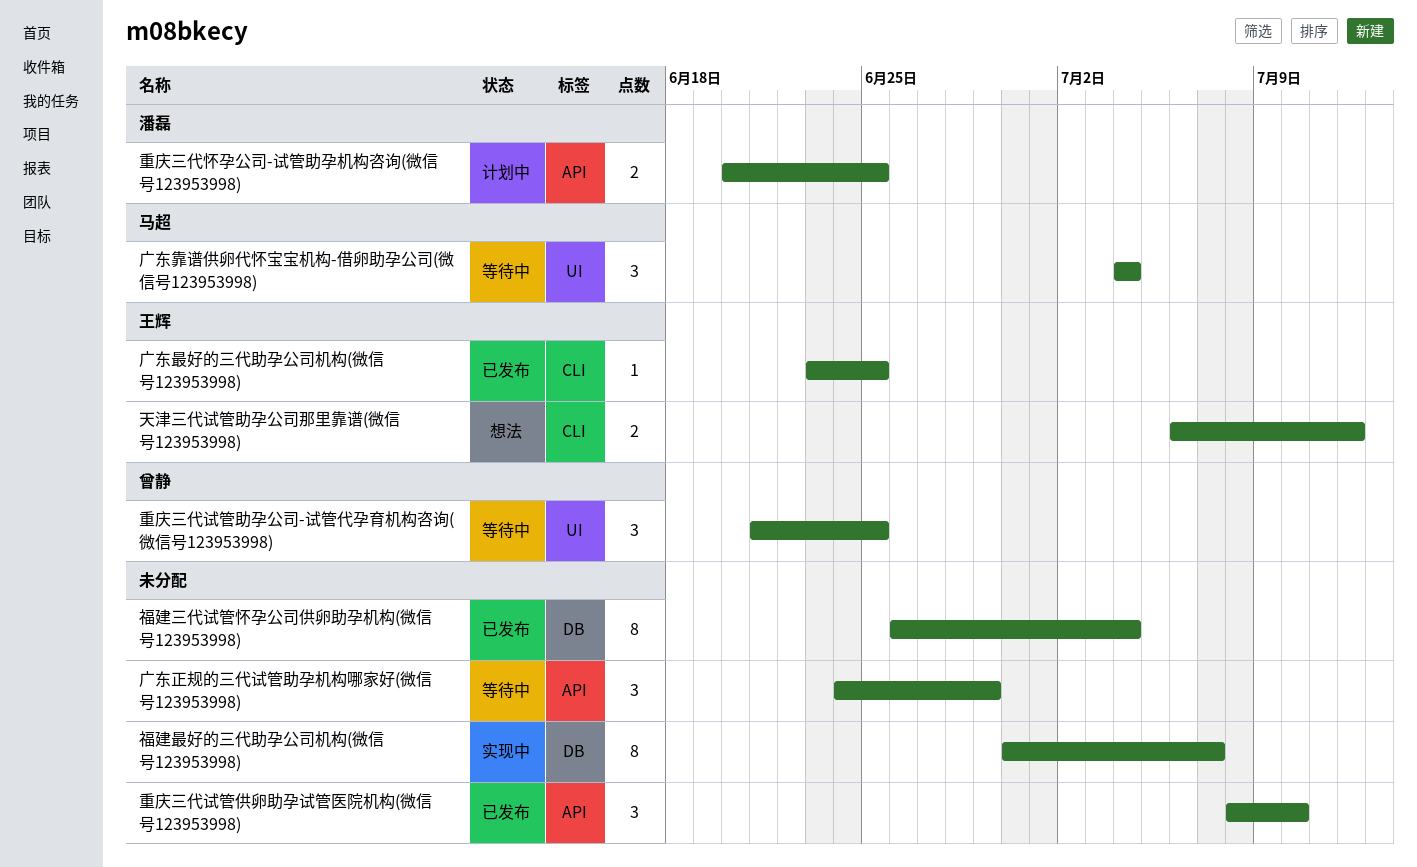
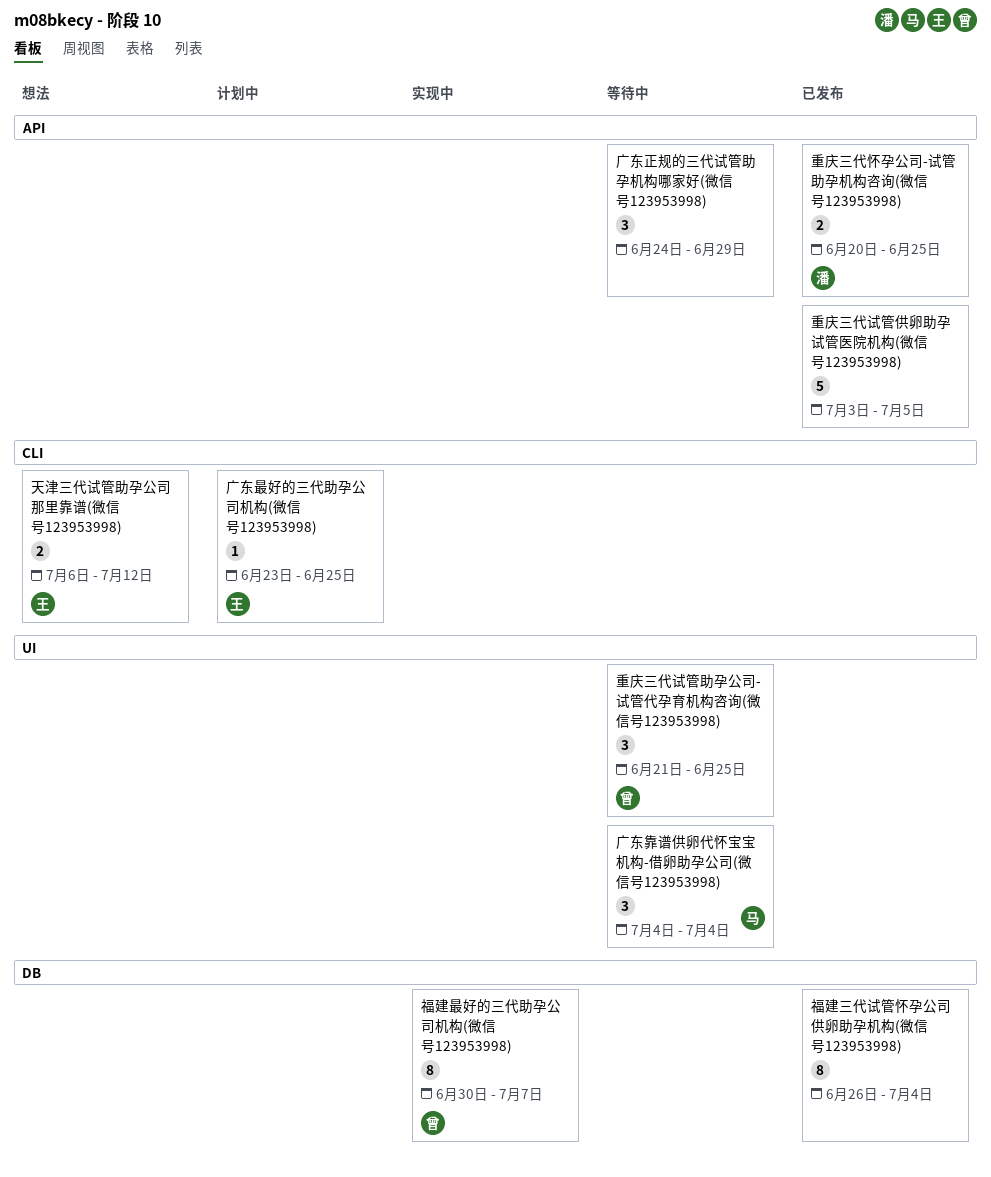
广东最好的三代助孕公司机构(微信号123953998), status: 已发布 -> 计划中
福建最好的三代助孕公司机构(微信号123953998), owner: none -> 曾静
重庆三代怀孕公司-试管助孕机构咨询(微信号123953998), status: 计划中 -> 已发布
重庆三代试管供卵助孕试管医院机构(微信号123953998), estimate: 3 -> 5
重庆三代试管供卵助孕试管医院机构(微信号123953998), start: Jul 8 -> Jul 3
重庆三代试管供卵助孕试管医院机构(微信号123953998), due: Jul 10 -> Jul 5

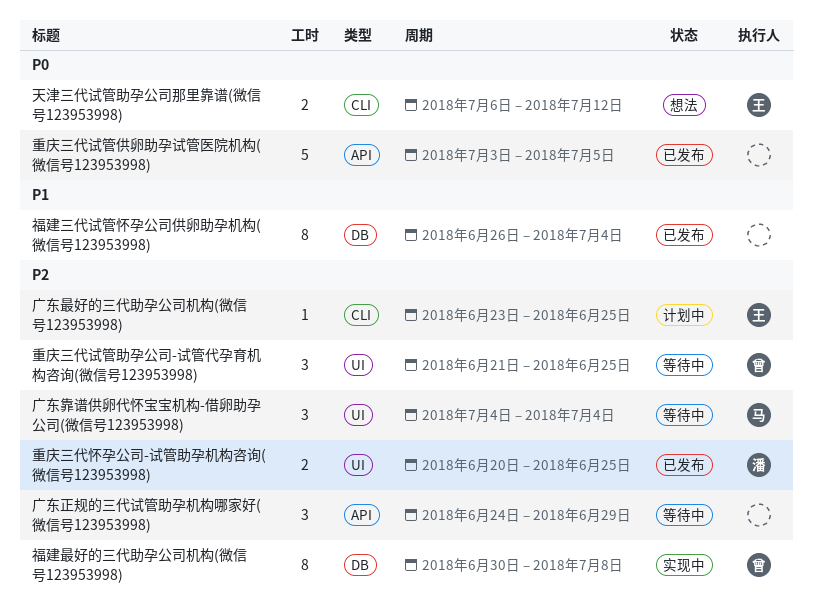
福建最好的三代助孕公司机构(微信号123953998), due: Jul 7 -> Jul 8
重庆三代怀孕公司-试管助孕机构咨询(微信号123953998), label: API -> UI

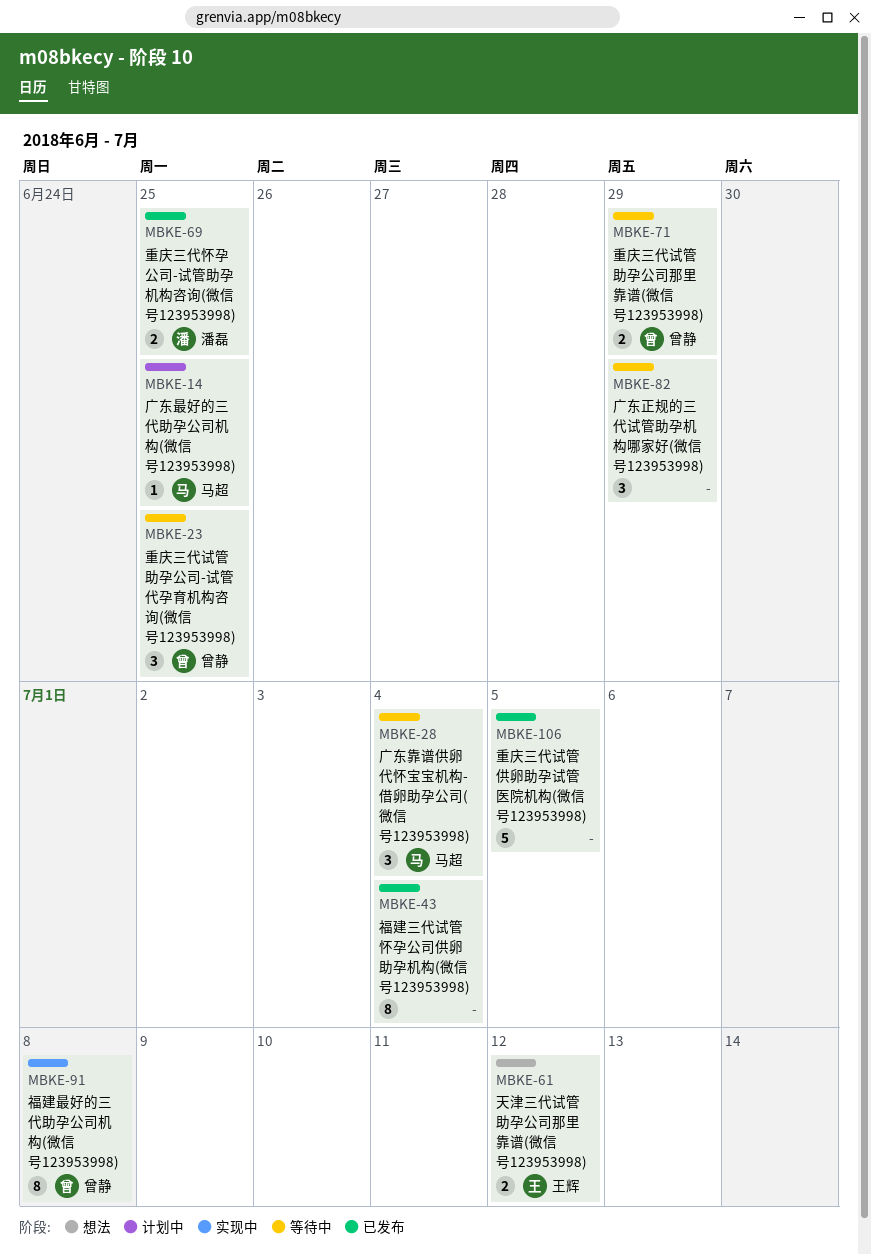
广东最好的三代助孕公司机构(微信号123953998), owner: 王辉 -> 马超
重庆三代试管助孕公司那里靠谱(微信号123953998): none -> present

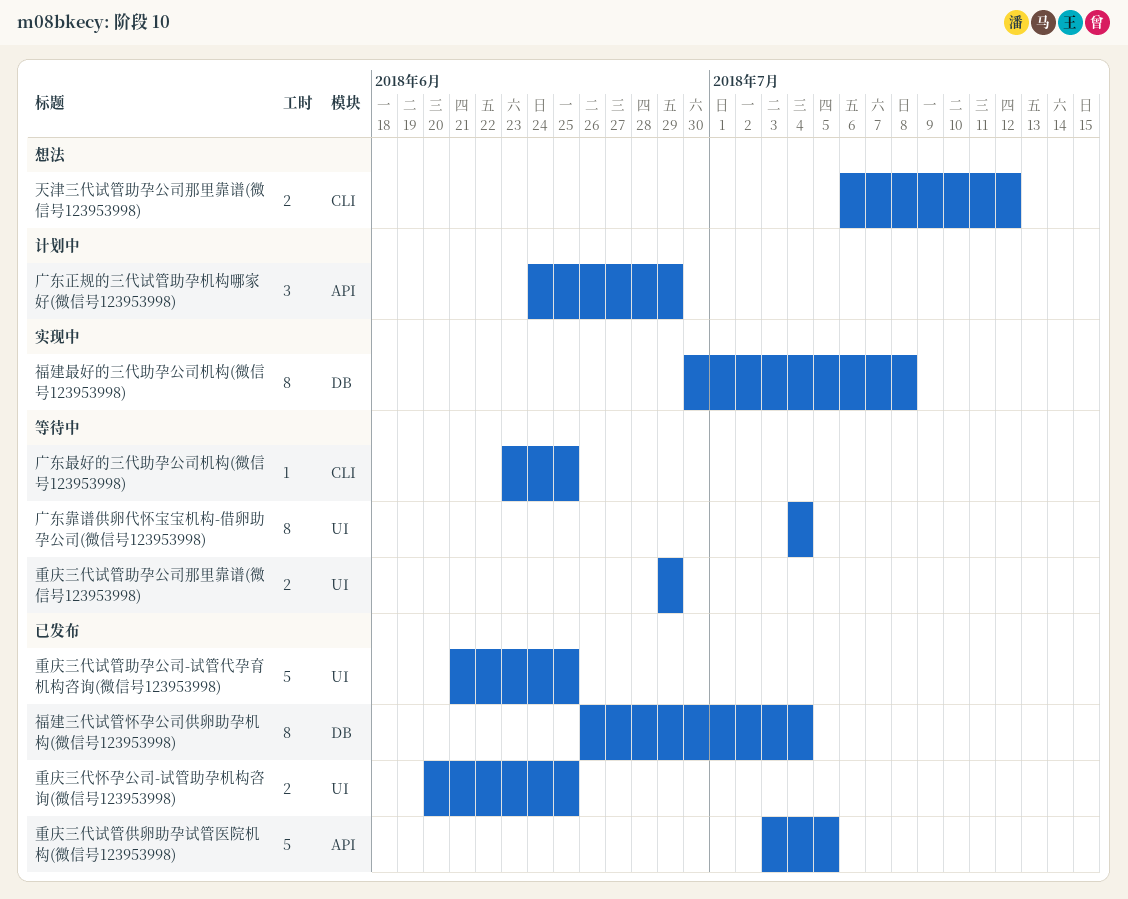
广东最好的三代助孕公司机构(微信号123953998), status: 计划中 -> 等待中
广东正规的三代试管助孕机构哪家好(微信号123953998), status: 等待中 -> 计划中
广东靠谱供卵代怀宝宝机构-借卵助孕公司(微信号123953998), estimate: 3 -> 8
重庆三代试管助孕公司-试管代孕育机构咨询(微信号123953998), status: 等待中 -> 已发布
重庆三代试管助孕公司-试管代孕育机构咨询(微信号123953998), estimate: 3 -> 5

